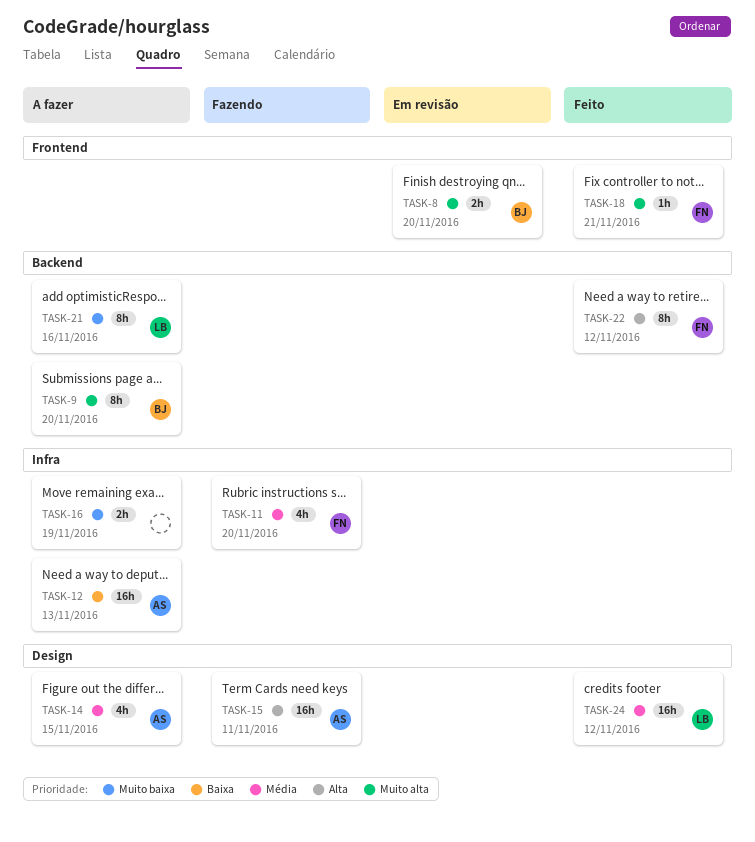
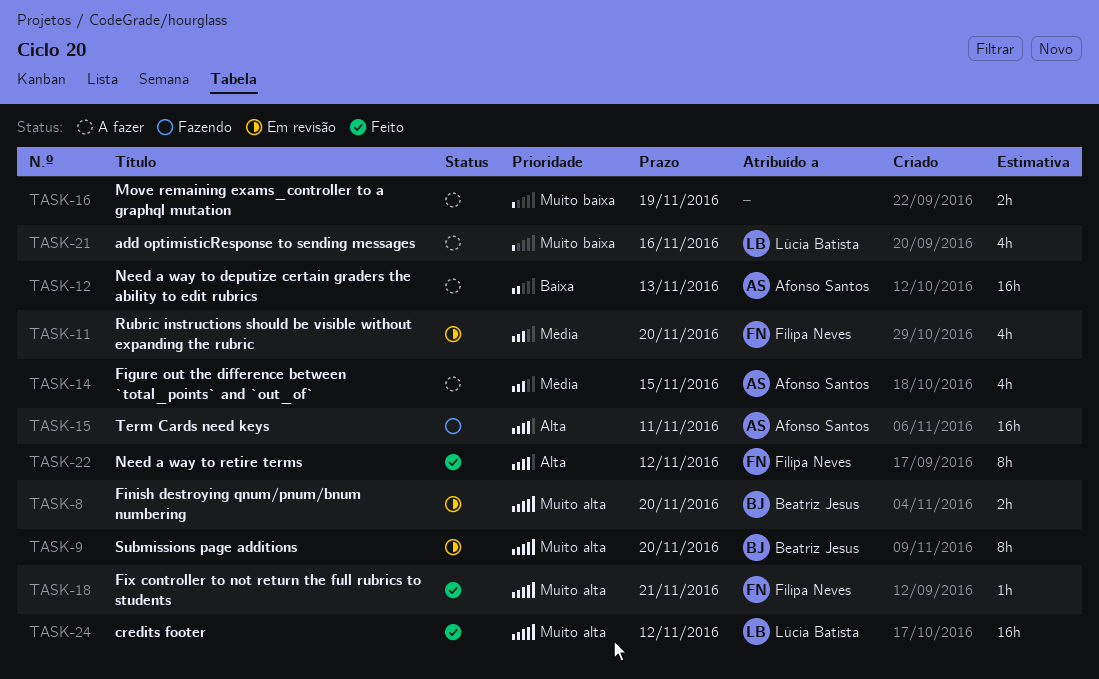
TASK-9, status: A fazer -> Em revisão
TASK-11, status: Fazendo -> Em revisão
TASK-21, estimate: 8h -> 4h
TASK-24, priority: Média -> Muito alta

